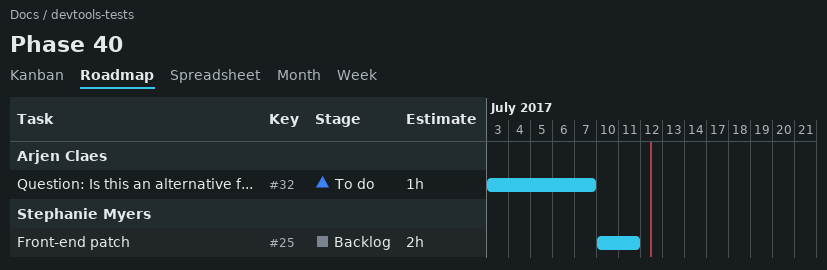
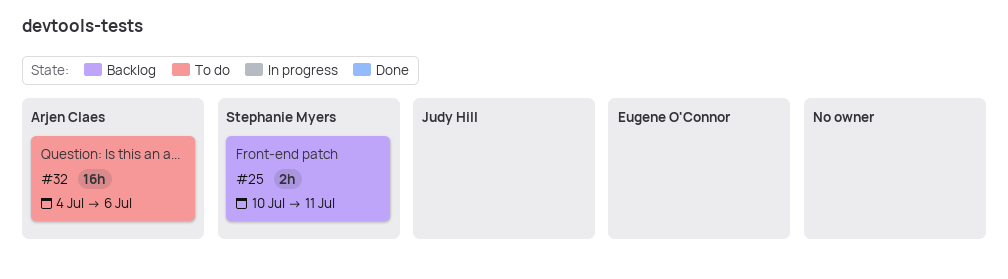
#32, estimate: 1h -> 16h
#32, start: Jul 3 -> Jul 4
#32, due: Jul 7 -> Jul 6

